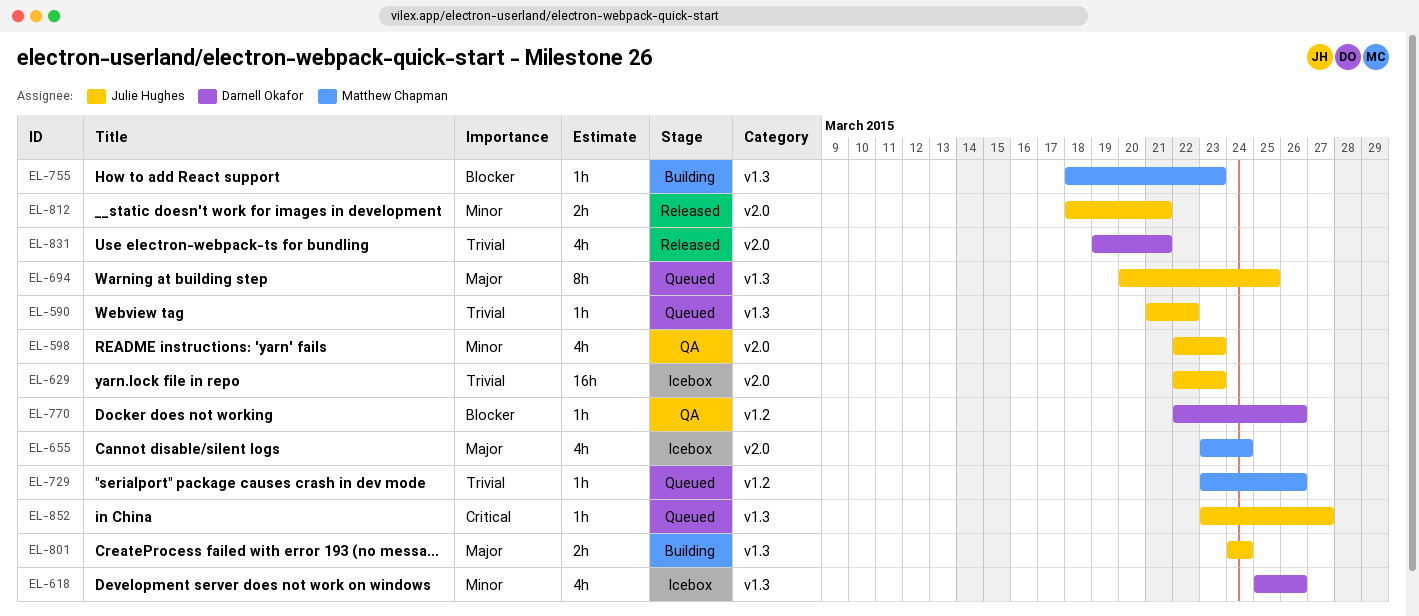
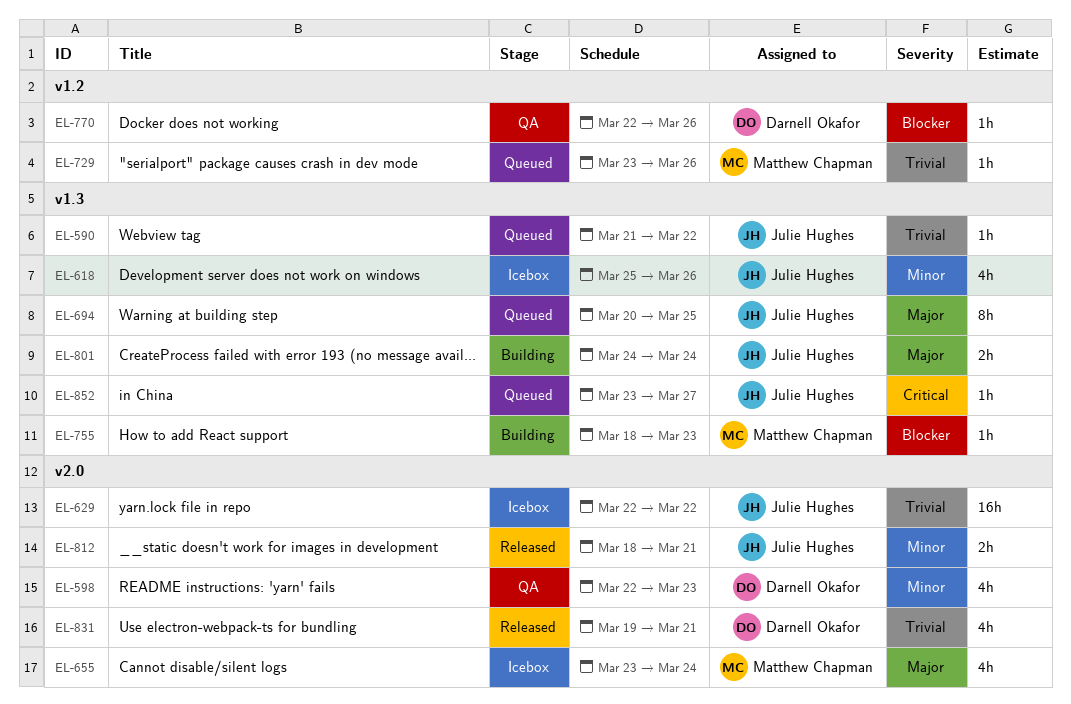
EL-598, owner: Julie Hughes -> Darnell Okafor
EL-618, owner: Darnell Okafor -> Julie Hughes
EL-629, due: Mar 23 -> Mar 22

